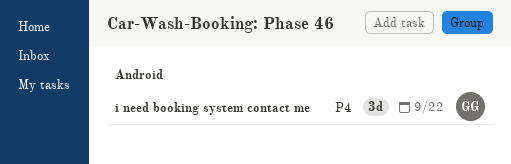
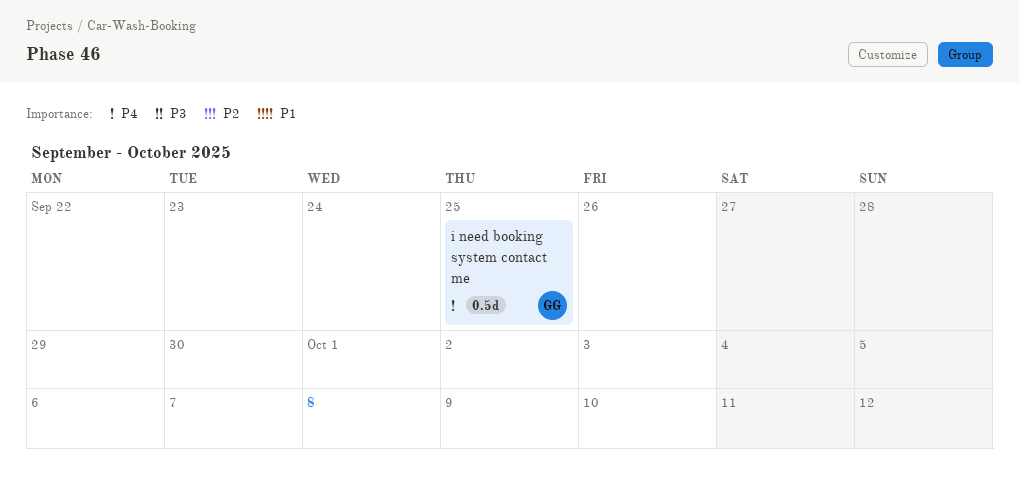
i need booking system contact me, estimate: 3d -> 0.5d
i need booking system contact me, due: Sep 22 -> Sep 25

